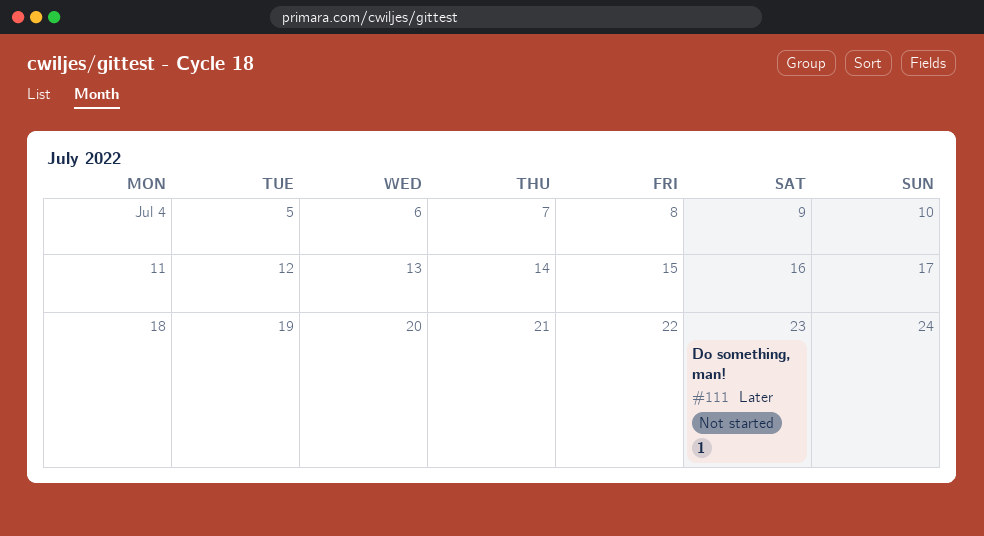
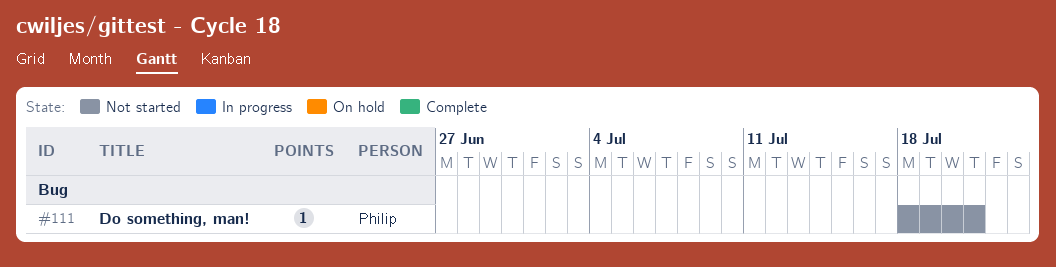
#111, due: Jul 23 -> Jul 21

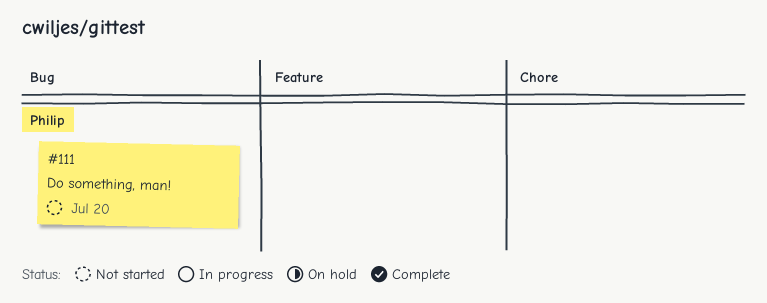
#111, due: Jul 21 -> Jul 20

